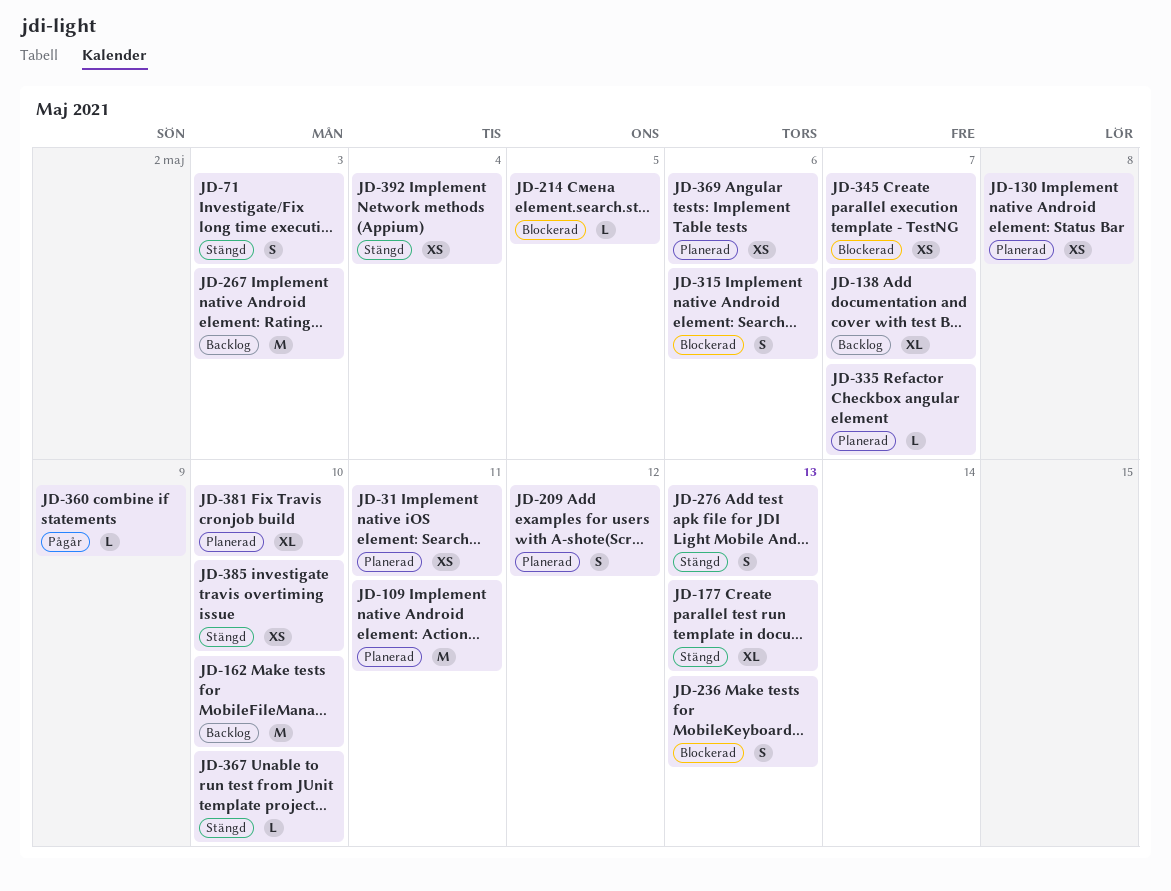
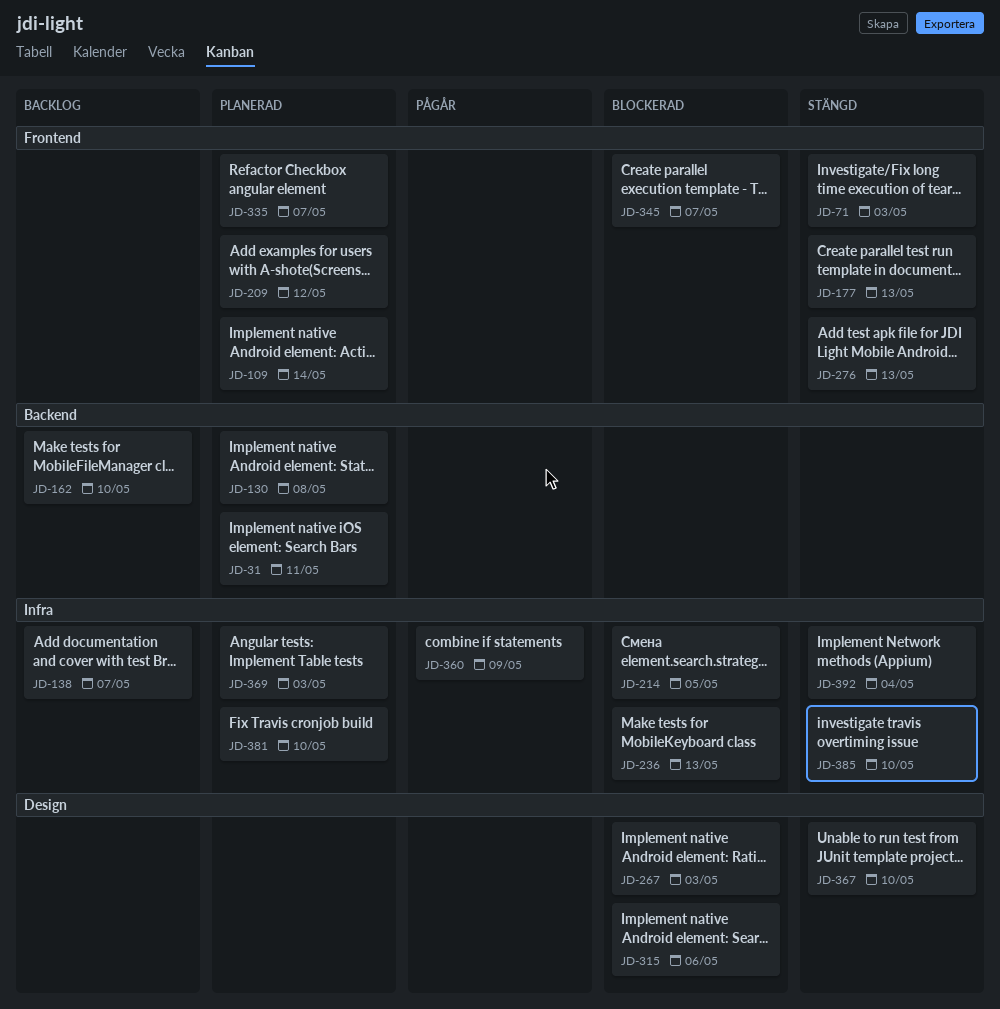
JD-109, due: May 11 -> May 14
JD-267, status: Backlog -> Blockerad
JD-369, due: May 6 -> May 3

